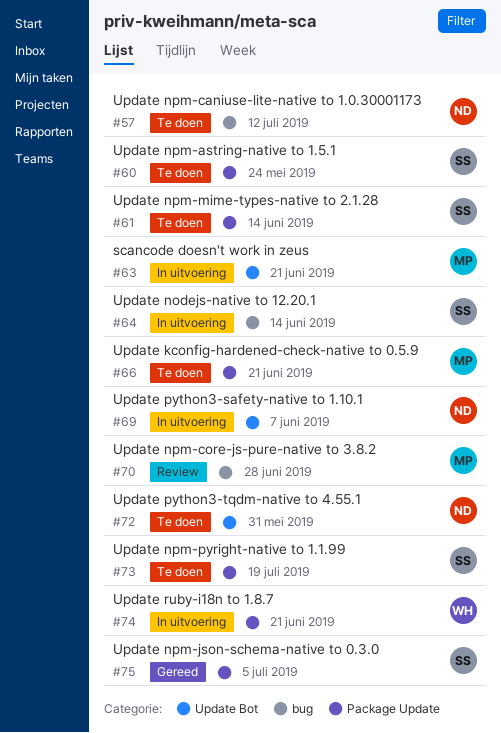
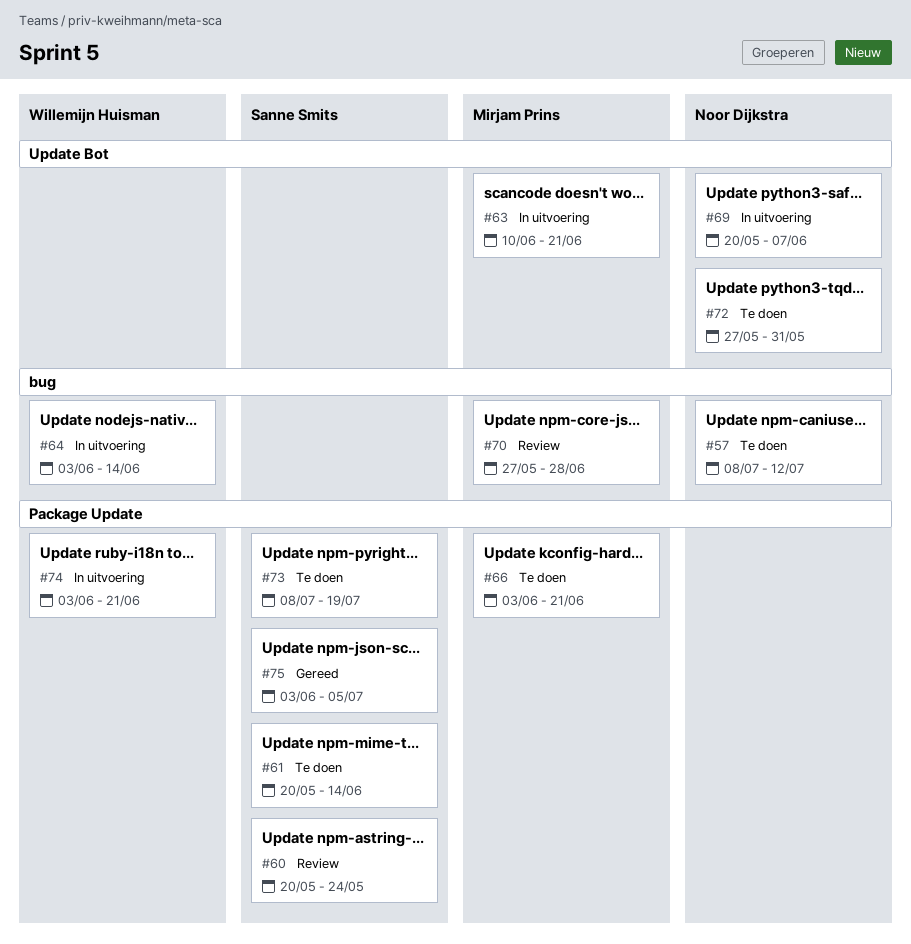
#60, status: Te doen -> Review
#64, owner: Sanne Smits -> Willemijn Huisman

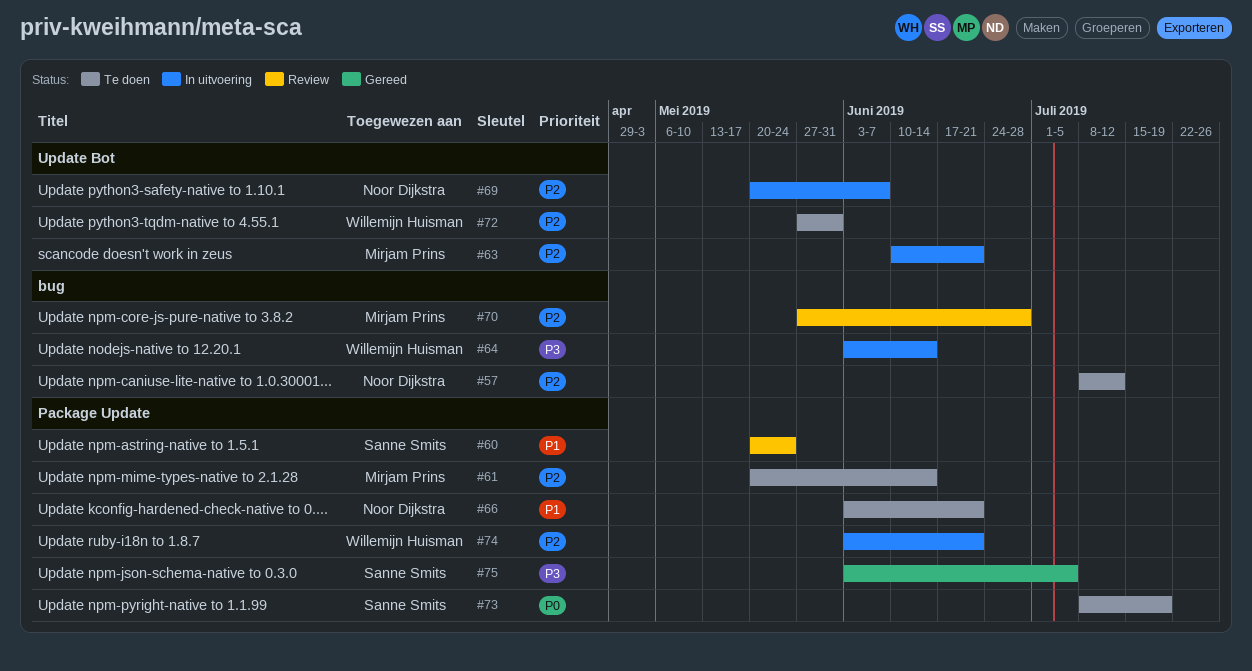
#61, owner: Sanne Smits -> Mirjam Prins
#66, owner: Mirjam Prins -> Noor Dijkstra
#72, owner: Noor Dijkstra -> Willemijn Huisman

